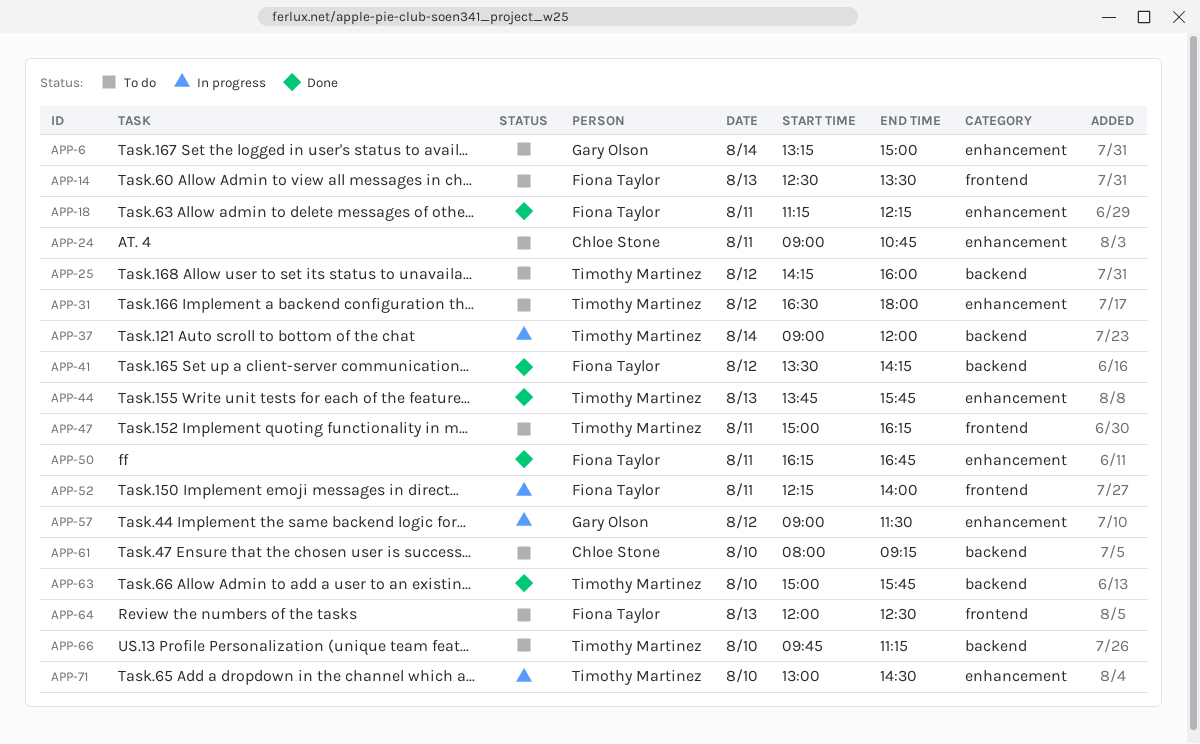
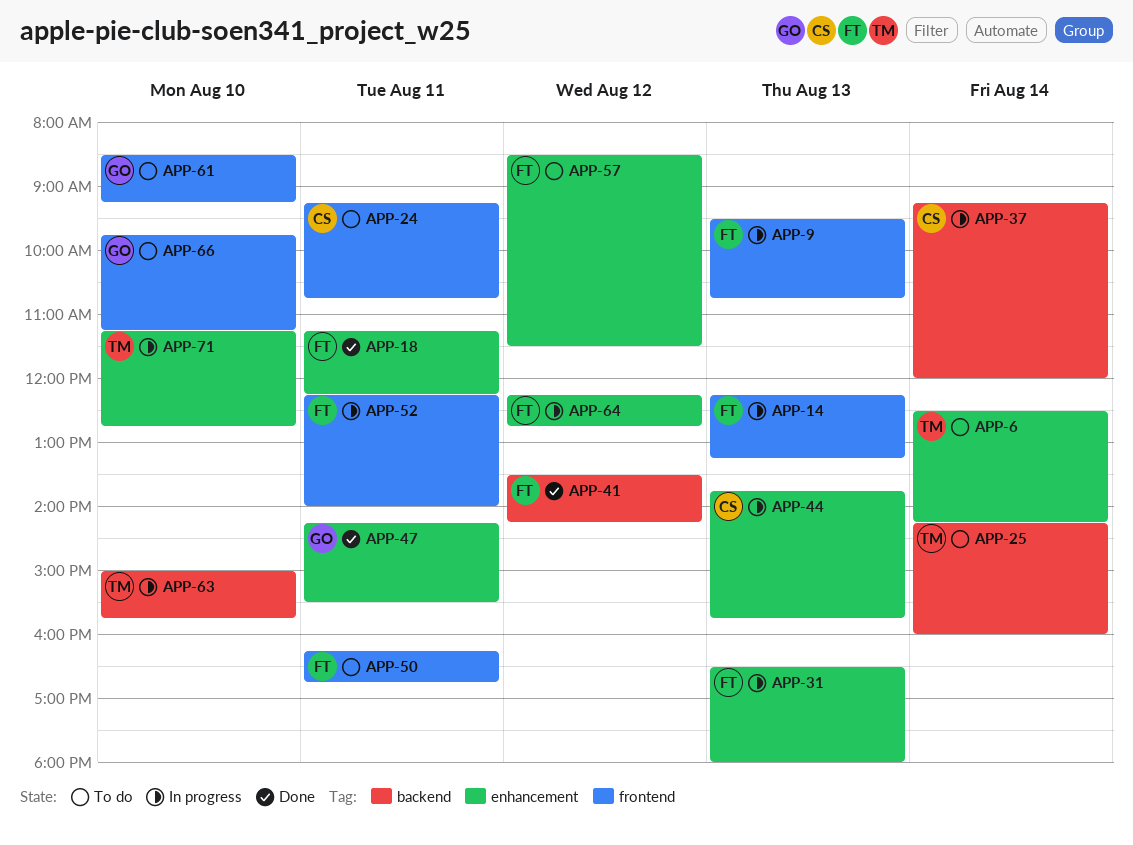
APP-6, owner: Gary Olson -> Timothy Martinez
APP-6, begins: 13:15 -> 12:30
APP-6, ends: 15:00 -> 14:15
APP-9: none -> present
APP-14, status: To do -> In progress
APP-14, begins: 12:30 -> 12:15
APP-14, ends: 13:30 -> 13:15
APP-24, label: enhancement -> frontend
APP-24, begins: 09:00 -> 09:15
APP-25, day: Aug 12 -> Aug 14
APP-31, status: To do -> In progress
APP-31, owner: Timothy Martinez -> Fiona Taylor
APP-31, day: Aug 12 -> Aug 13
APP-37, owner: Timothy Martinez -> Chloe Stone
APP-37, begins: 09:00 -> 09:15
APP-44, status: Done -> In progress
APP-44, owner: Timothy Martinez -> Chloe Stone
APP-47, status: To do -> Done
APP-47, owner: Timothy Martinez -> Gary Olson
APP-47, label: frontend -> enhancement
APP-47, begins: 15:00 -> 14:15
APP-47, ends: 16:15 -> 15:30
APP-50, status: Done -> To do
APP-50, label: enhancement -> frontend
APP-57, status: In progress -> To do
APP-57, owner: Gary Olson -> Fiona Taylor
APP-57, begins: 09:00 -> 08:30
APP-61, owner: Chloe Stone -> Gary Olson
APP-61, label: backend -> frontend
APP-61, begins: 08:00 -> 08:30
APP-63, status: Done -> In progress
APP-64, status: To do -> In progress
APP-64, label: frontend -> enhancement
APP-64, day: Aug 13 -> Aug 12
APP-64, begins: 12:00 -> 12:15
APP-64, ends: 12:30 -> 12:45
APP-66, owner: Timothy Martinez -> Gary Olson
APP-66, label: backend -> frontend
APP-71, begins: 13:00 -> 11:15
APP-71, ends: 14:30 -> 12:45

